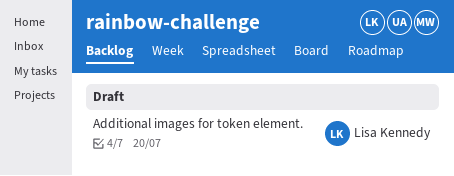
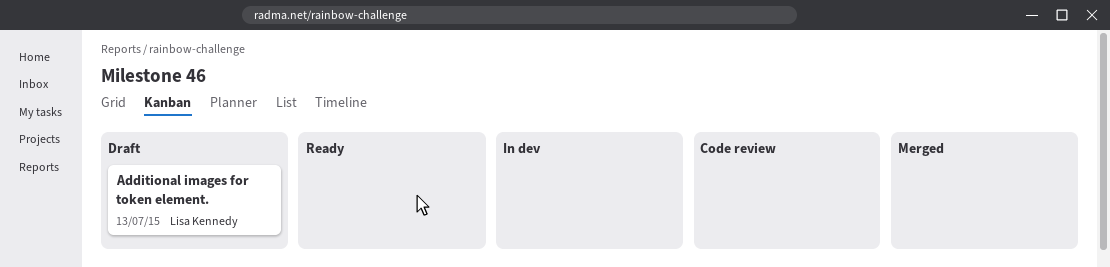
Additional images for token element., due: Jul 20 -> Jul 13

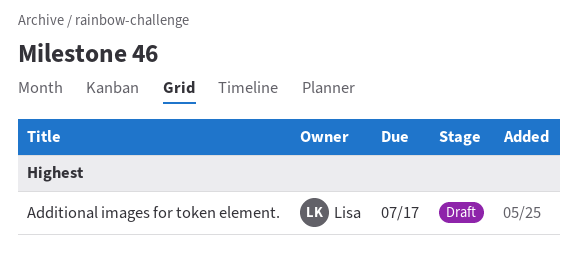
Additional images for token element., due: Jul 13 -> Jul 17

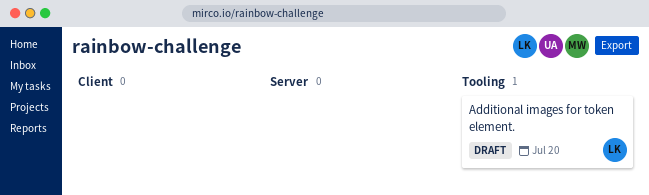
Additional images for token element., due: Jul 17 -> Jul 20

